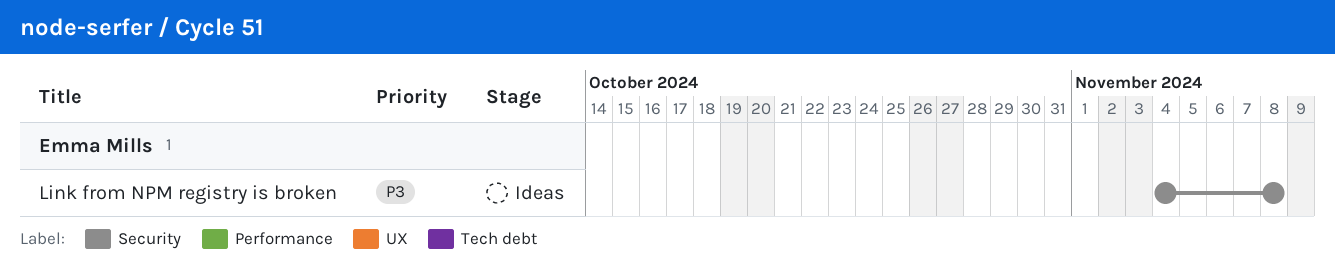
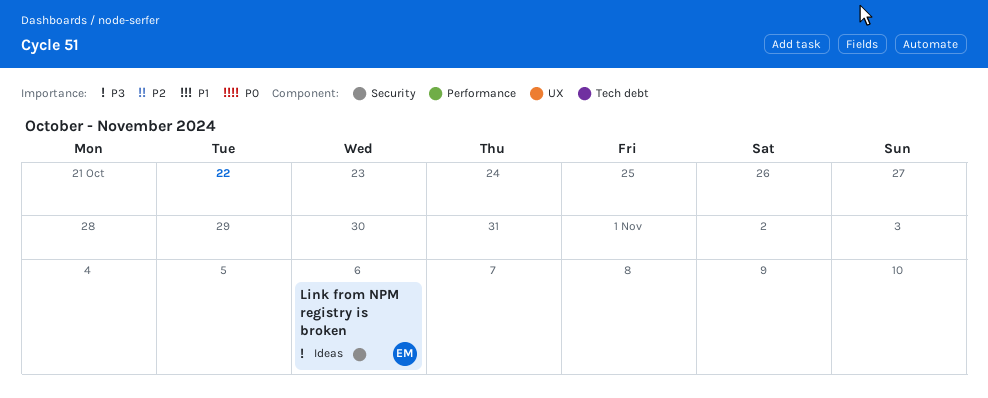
Link from NPM registry is broken, due: Nov 8 -> Nov 6

